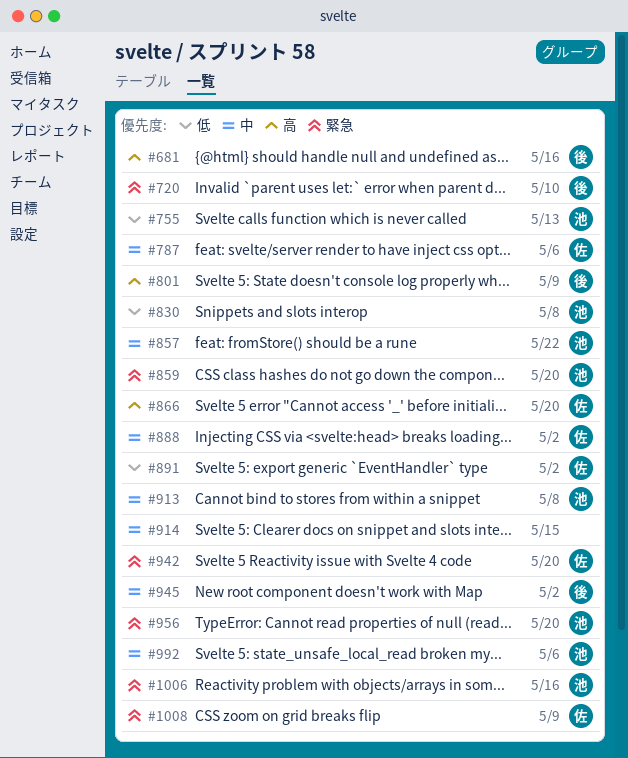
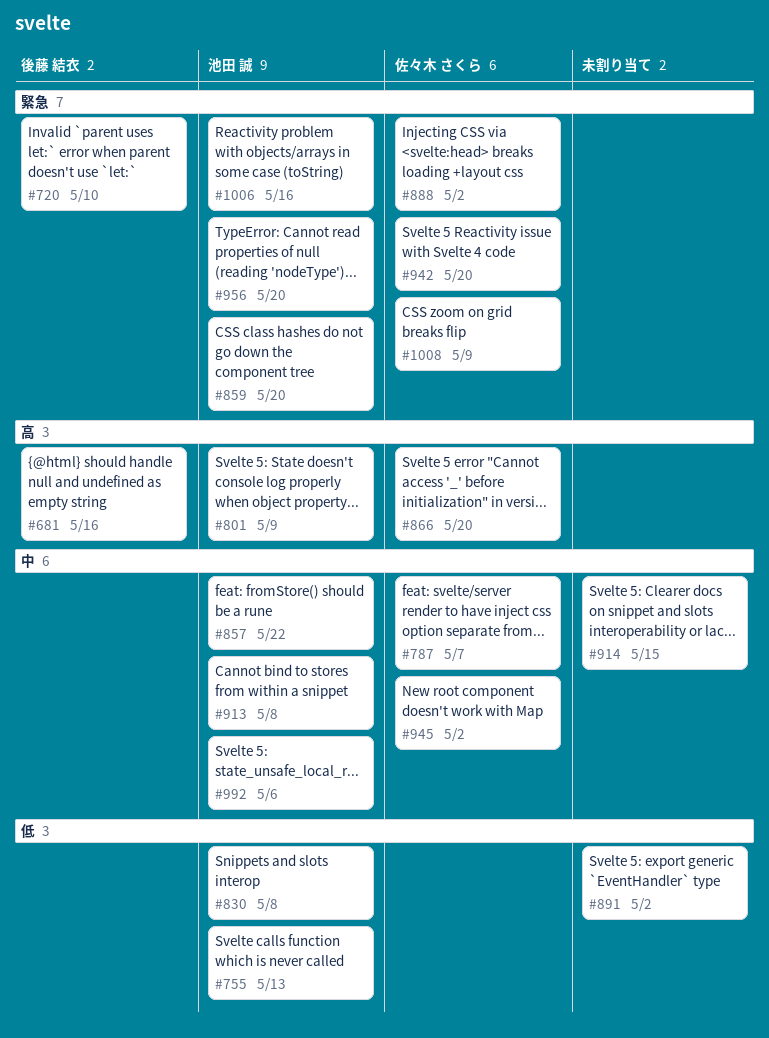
#787, due: May 6 -> May 7
#801, owner: 後藤 結衣 -> 池田 誠
#888, priority: 中 -> 緊急
#891, owner: 佐々木 さくら -> none
#945, owner: 後藤 結衣 -> 佐々木 さくら

